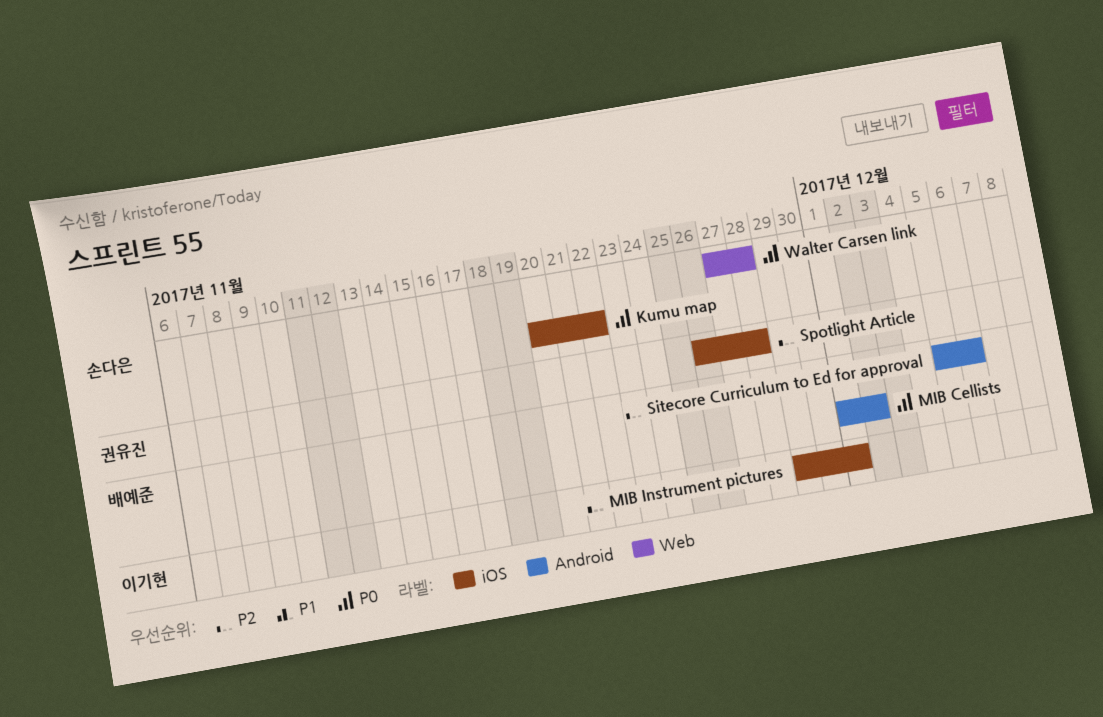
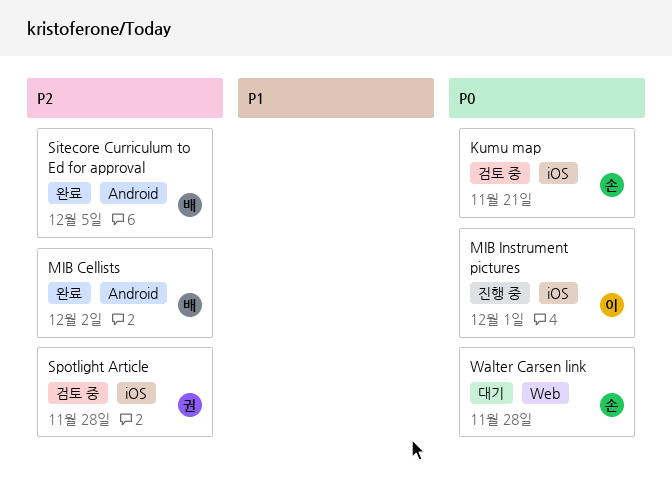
Kumu map, due: Nov 22 -> Nov 21
MIB Cellists, priority: P0 -> P2
MIB Instrument pictures, priority: P2 -> P0
Sitecore Curriculum to Ed for approval, due: Dec 6 -> Dec 5

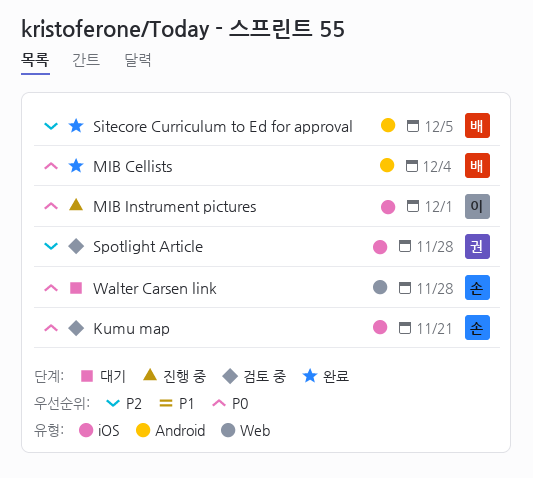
MIB Cellists, priority: P2 -> P0
MIB Cellists, due: Dec 2 -> Dec 4

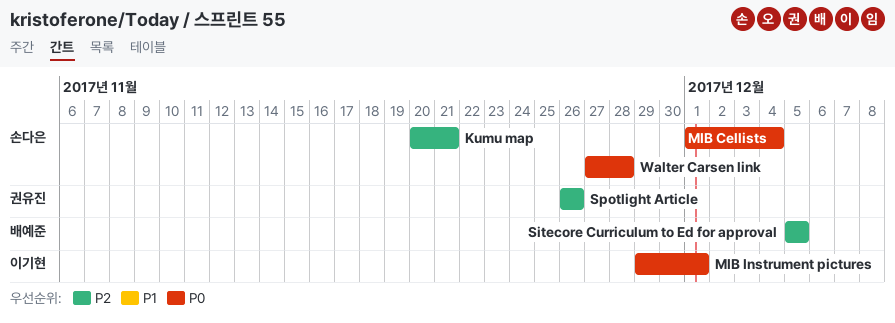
Kumu map, priority: P0 -> P2
MIB Cellists, owner: 배예준 -> 손다은
Spotlight Article, due: Nov 28 -> Nov 26

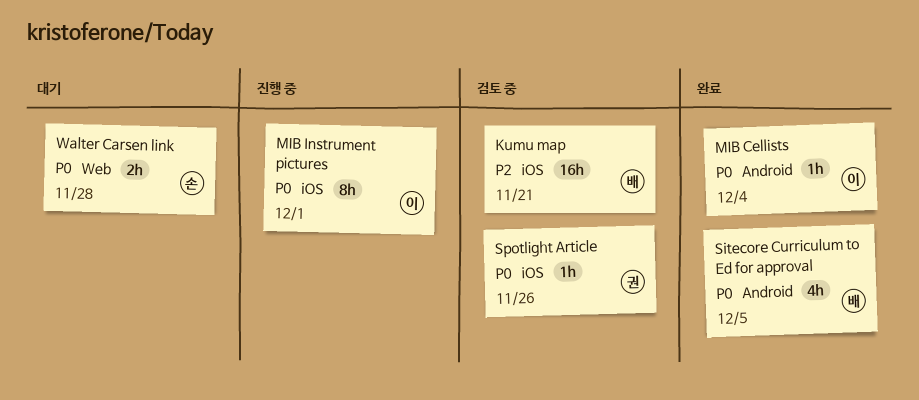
Kumu map, owner: 손다은 -> 배예준
MIB Cellists, owner: 손다은 -> 이기현
Sitecore Curriculum to Ed for approval, priority: P2 -> P0
Spotlight Article, priority: P2 -> P0

